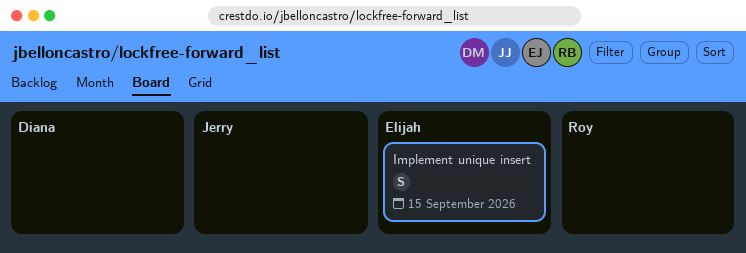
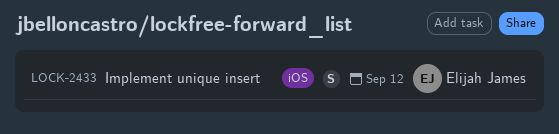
Implement unique insert, due: Sep 15 -> Sep 12

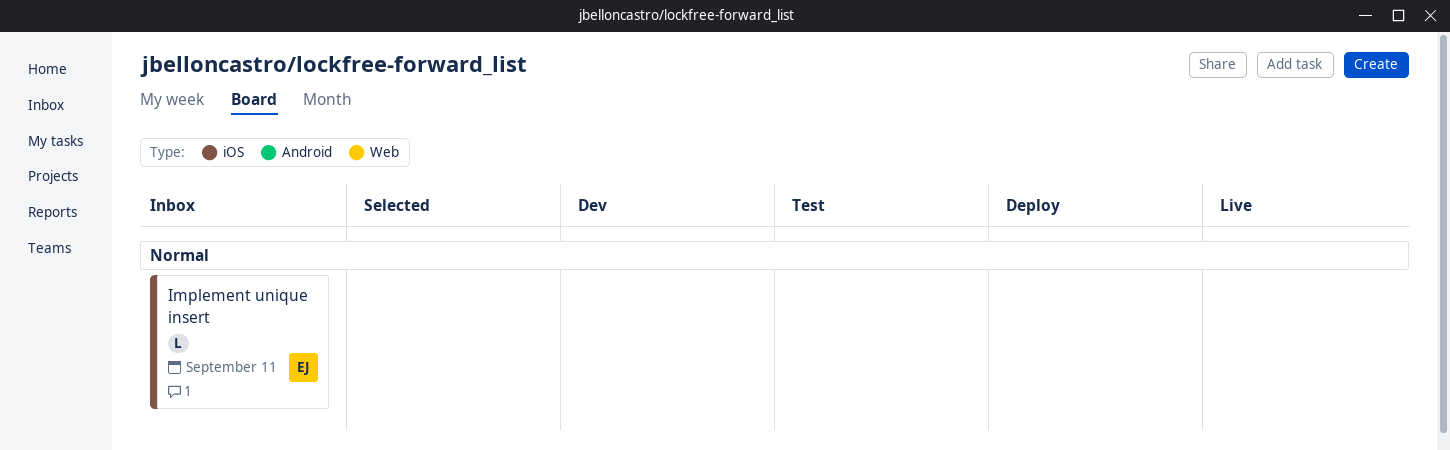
Implement unique insert, estimate: S -> L
Implement unique insert, due: Sep 12 -> Sep 11

